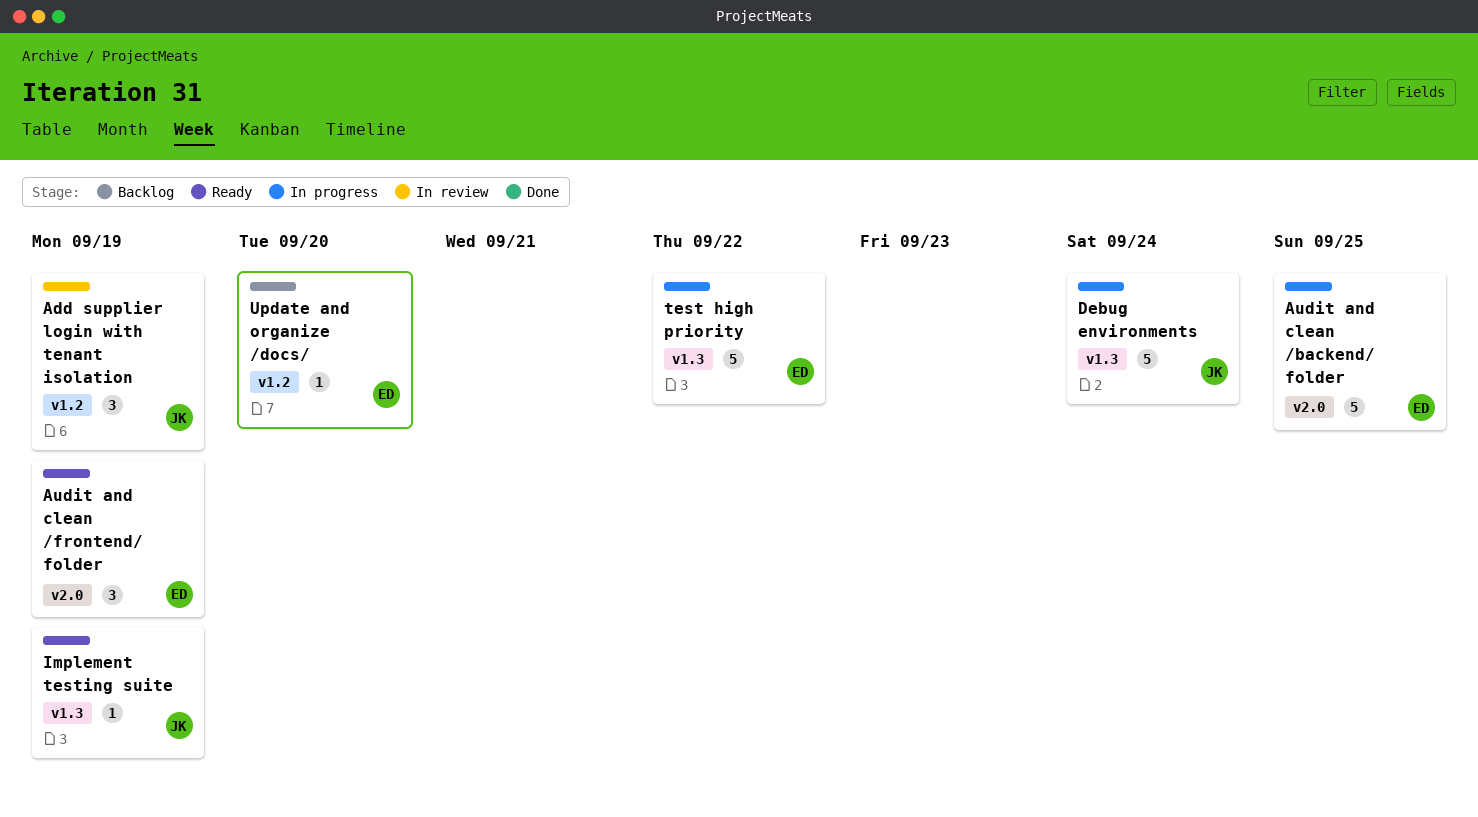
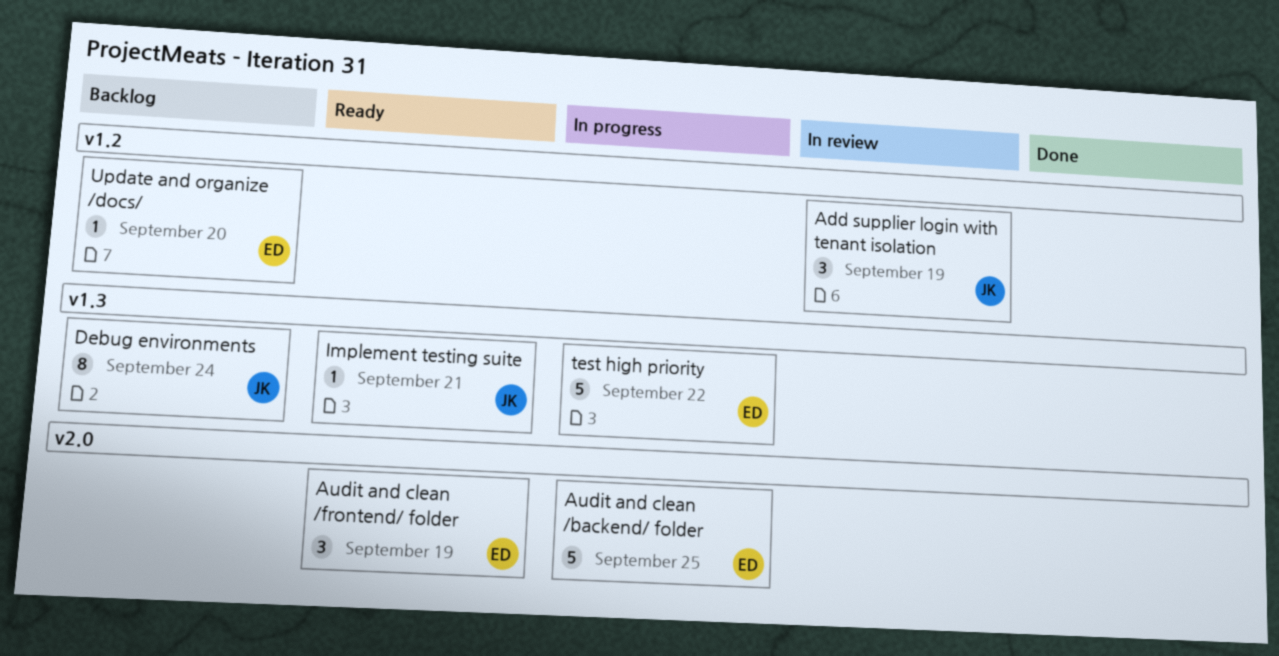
Debug environments, status: In progress -> Backlog
Debug environments, estimate: 5 -> 8
Implement testing suite, due: Sep 19 -> Sep 21

